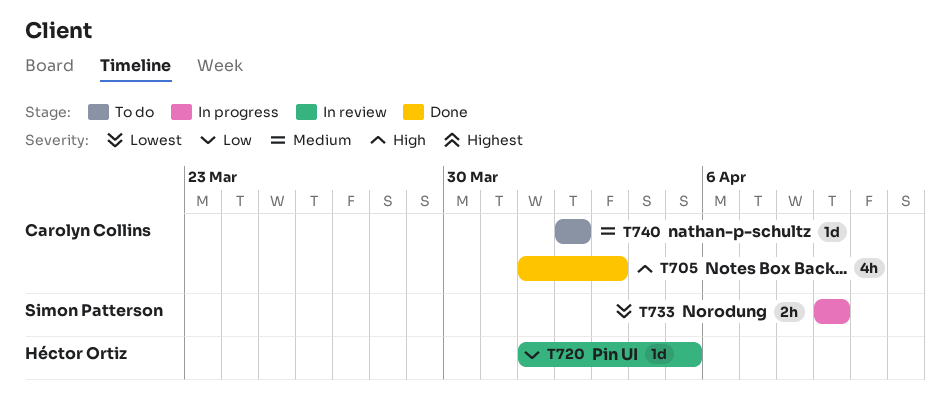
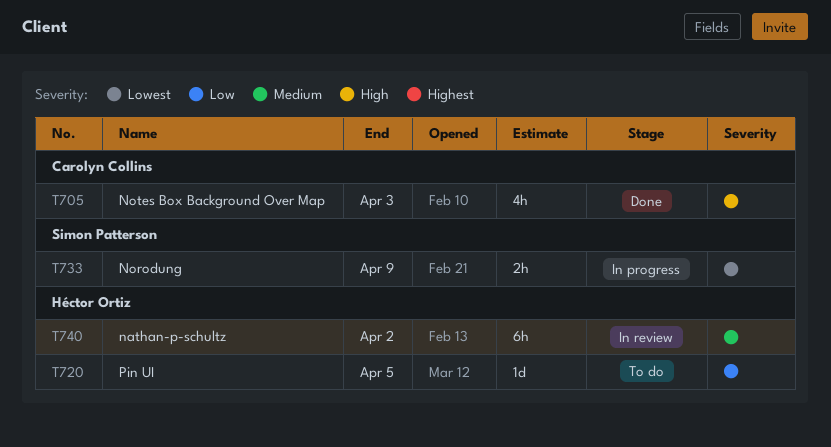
T720, status: In review -> To do
T740, status: To do -> In review
T740, owner: Carolyn Collins -> Héctor Ortiz
T740, estimate: 1d -> 6h

